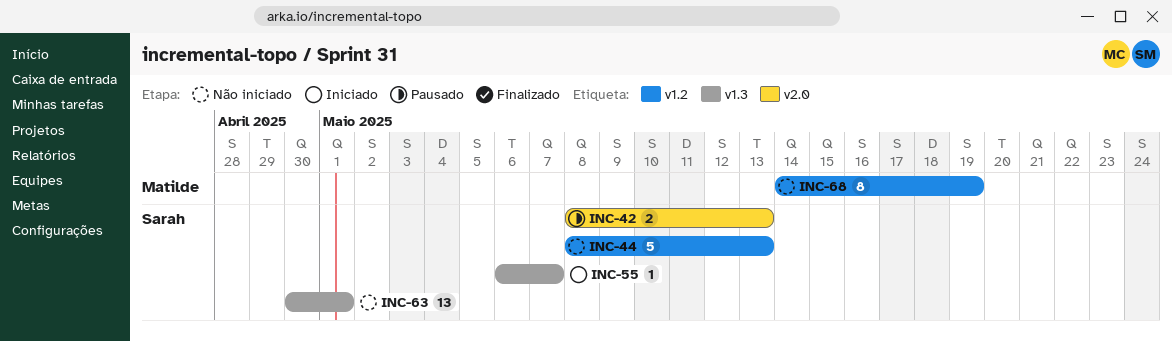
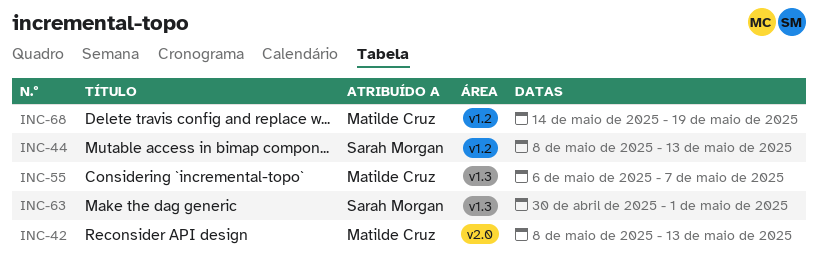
INC-42, owner: Sarah Morgan -> Matilde Cruz
INC-55, owner: Sarah Morgan -> Matilde Cruz

